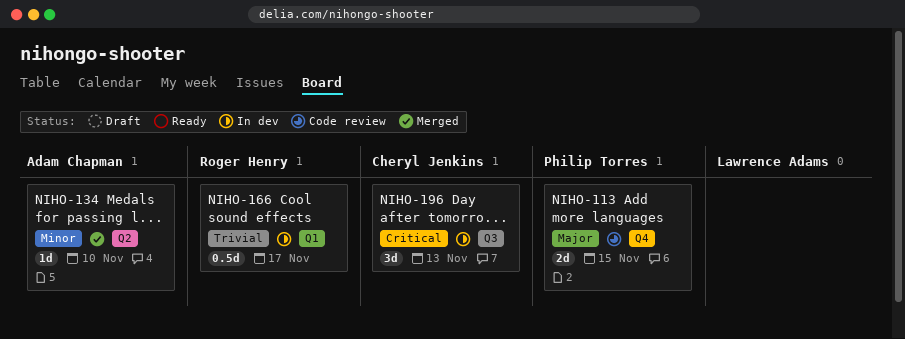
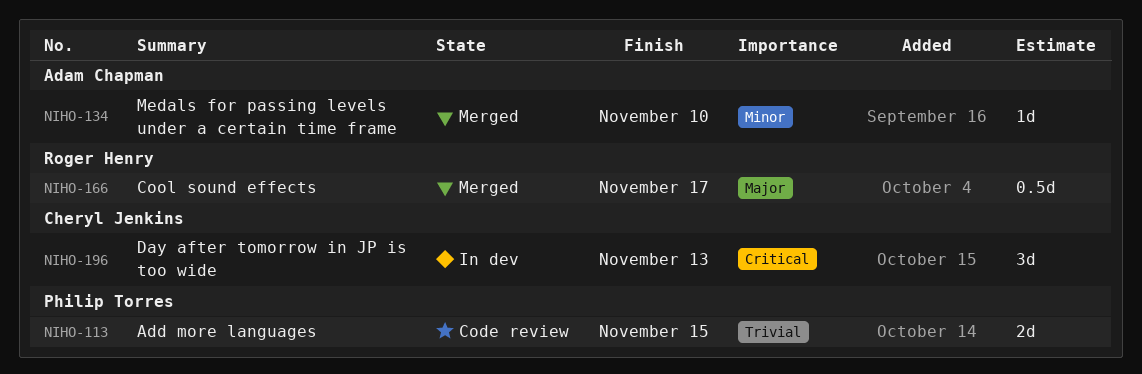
NIHO-113, priority: Major -> Trivial
NIHO-166, status: In dev -> Merged
NIHO-166, priority: Trivial -> Major

